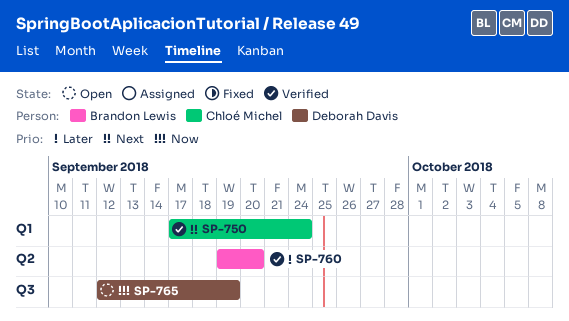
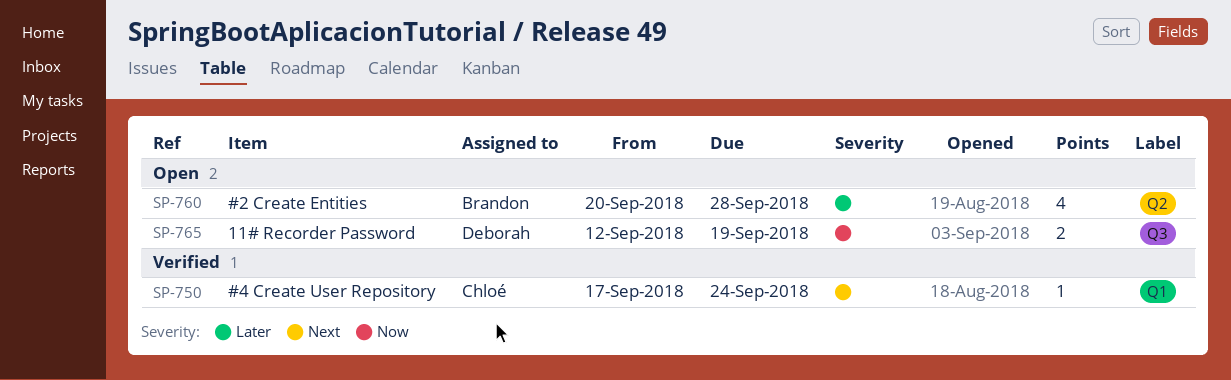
SP-760, status: Verified -> Open
SP-760, start: Sep 19 -> Sep 20
SP-760, due: Sep 20 -> Sep 28

